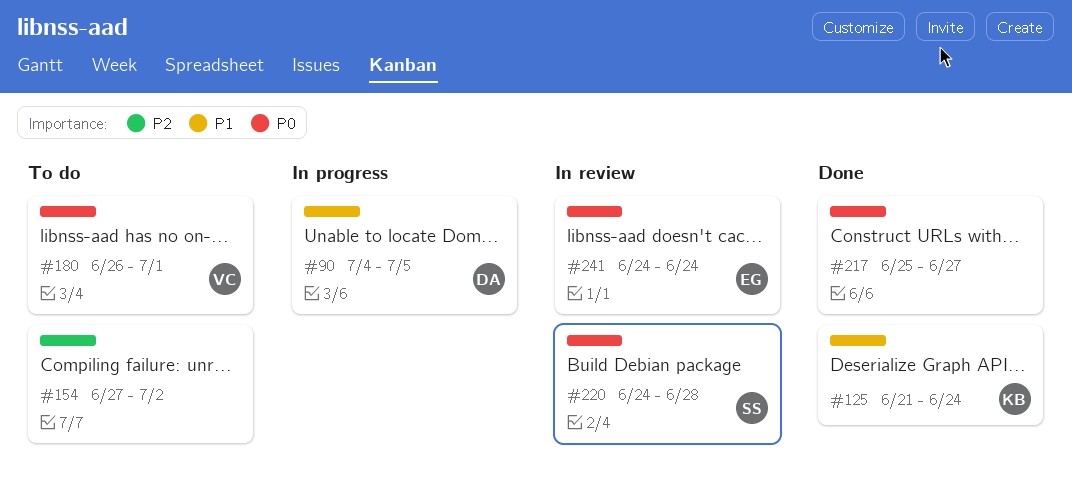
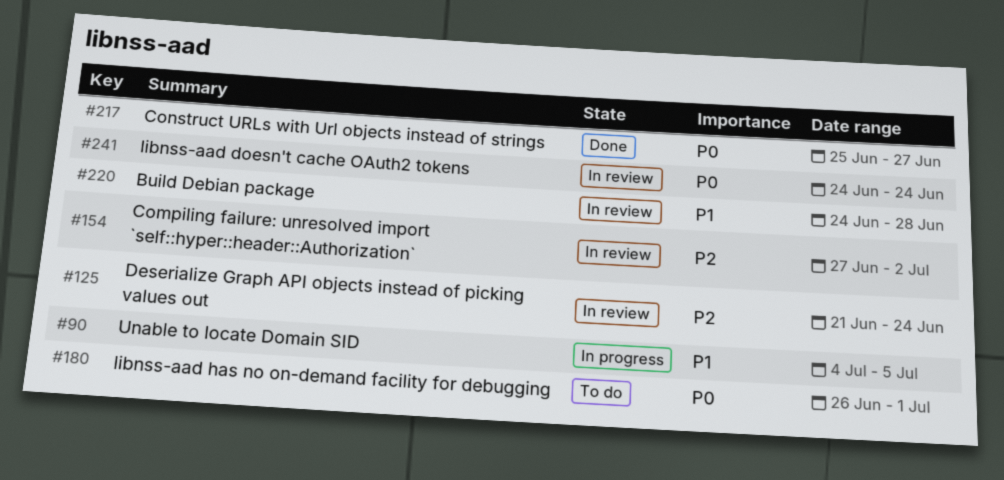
#125, status: Done -> In review
#125, priority: P1 -> P2
#154, status: To do -> In review
#220, priority: P0 -> P1

